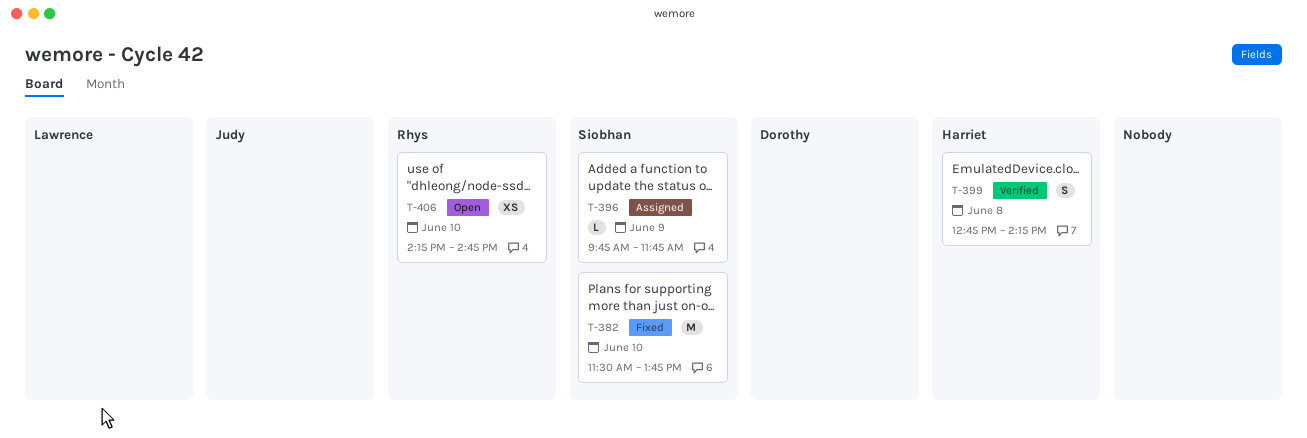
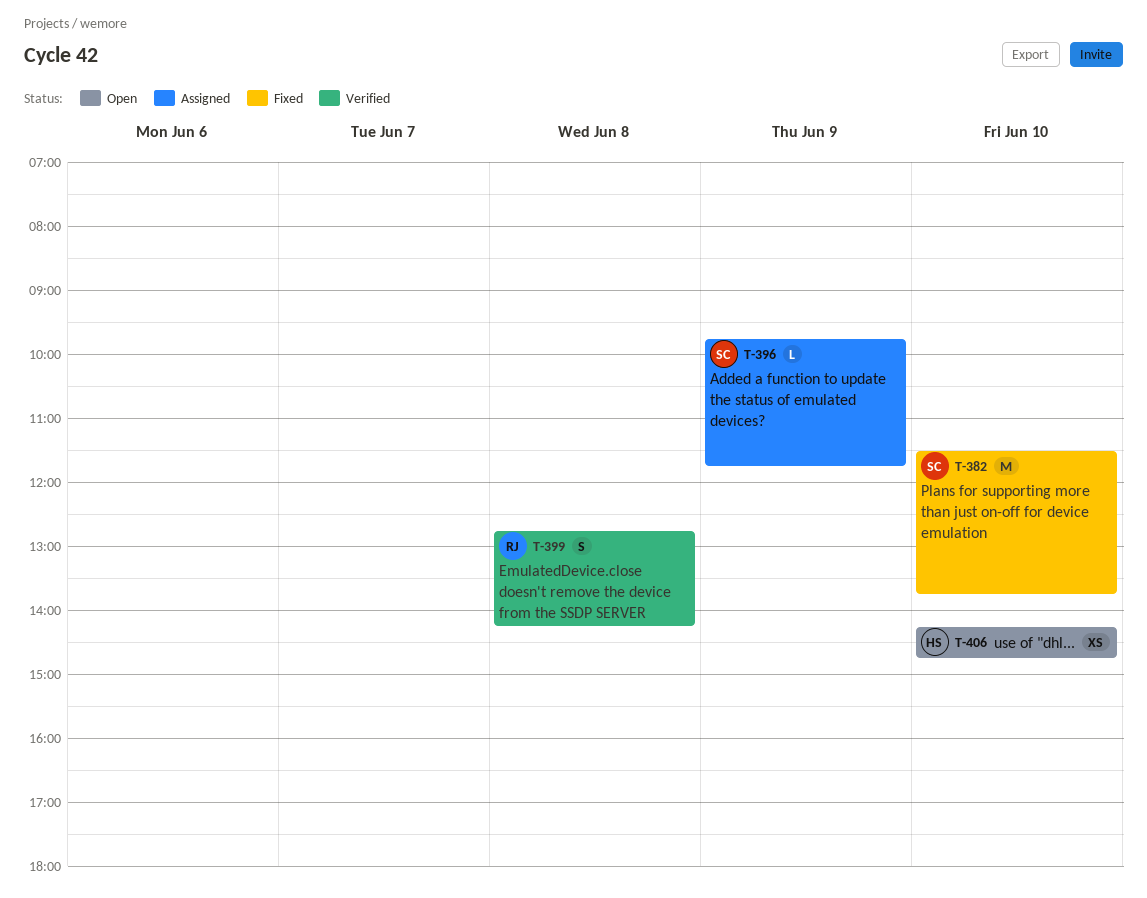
T-399, owner: Harriet -> Rhys
T-406, owner: Rhys -> Harriet

